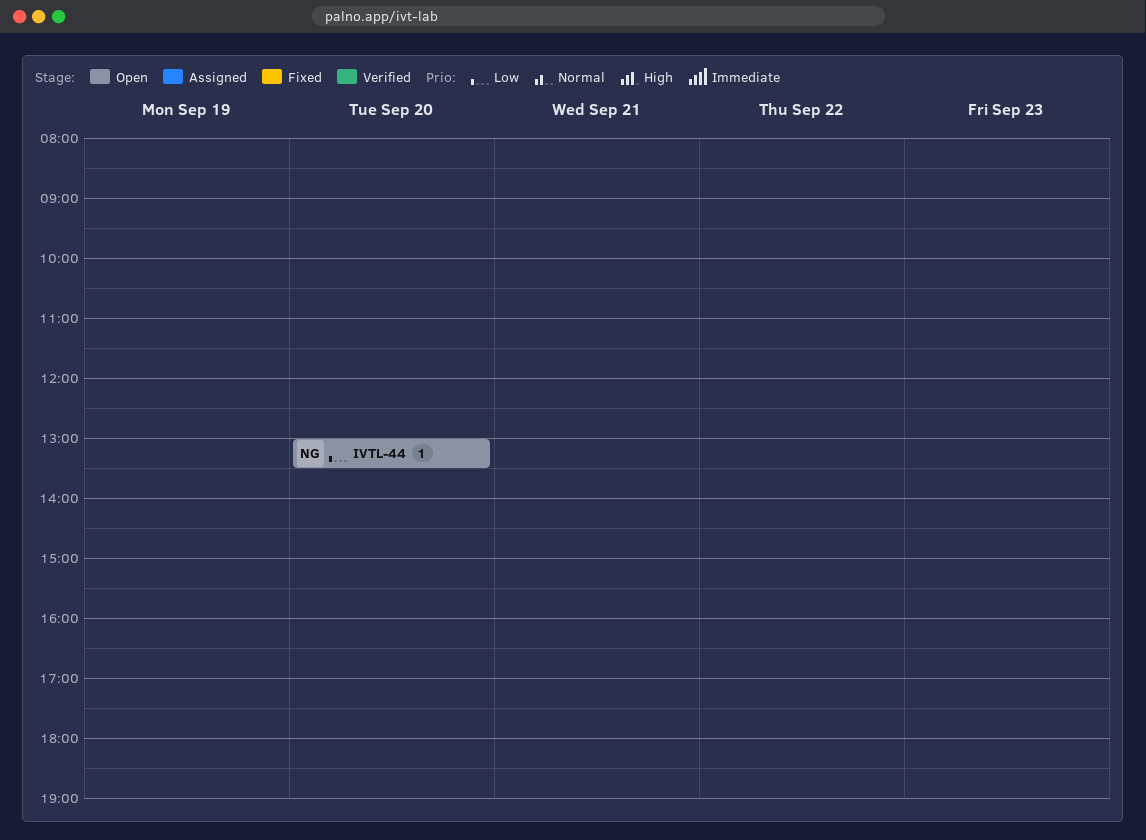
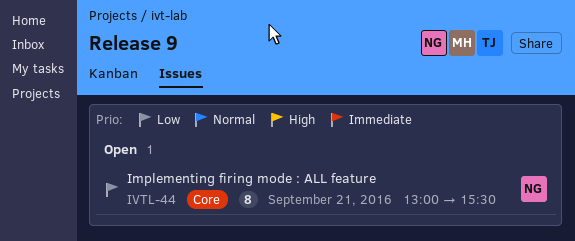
IVTL-44, estimate: 1 -> 8
IVTL-44, day: Sep 20 -> Sep 21
IVTL-44, ends: 13:30 -> 15:30

